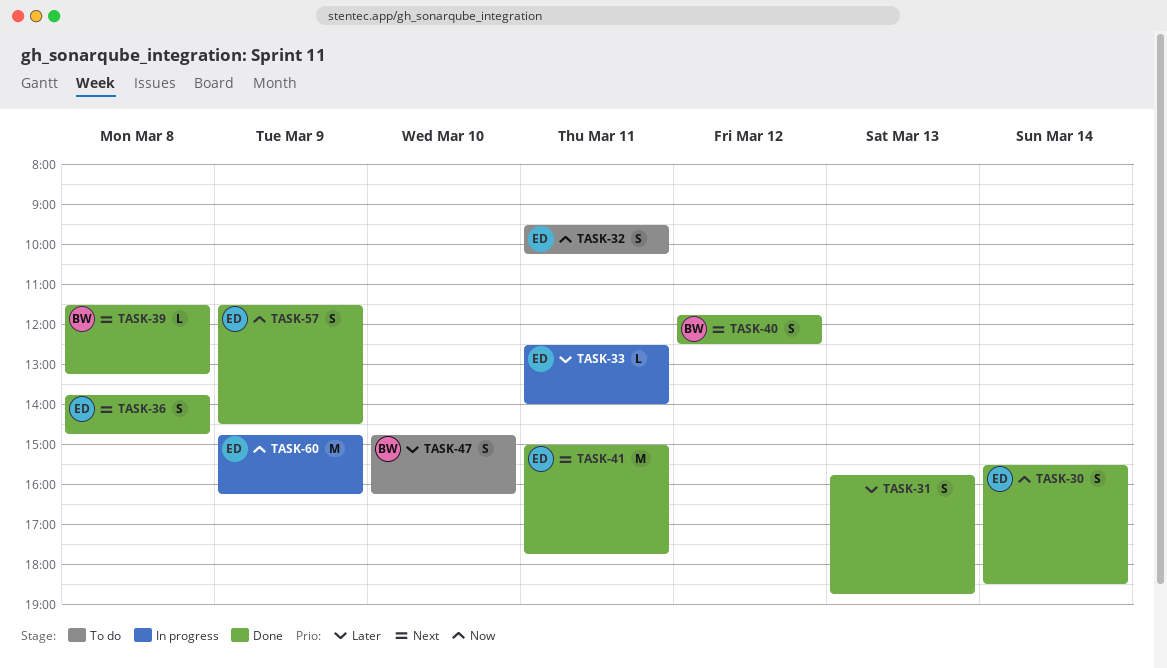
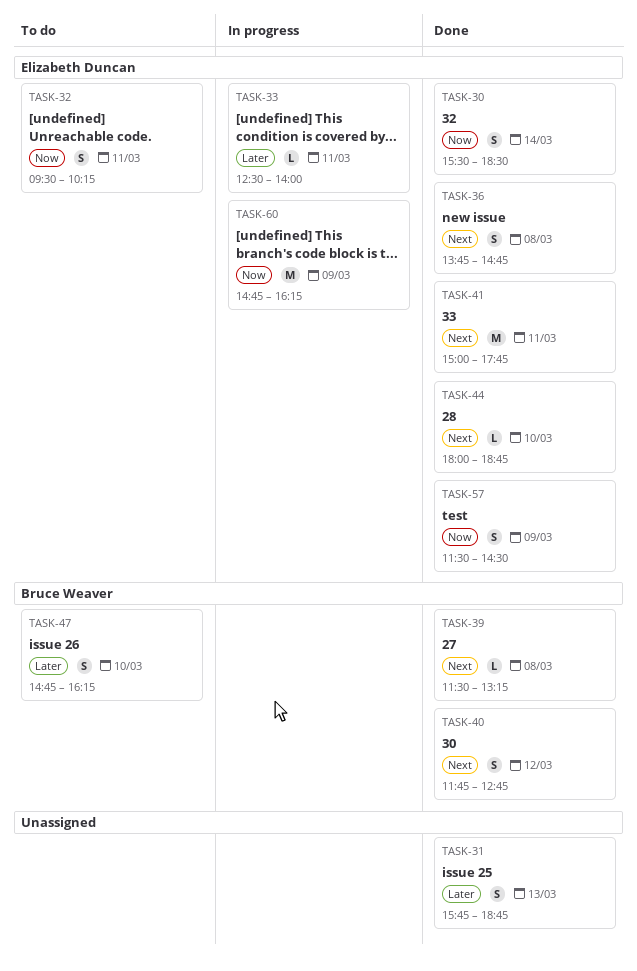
TASK-40, ends: 12:30 -> 12:45
TASK-44: none -> present

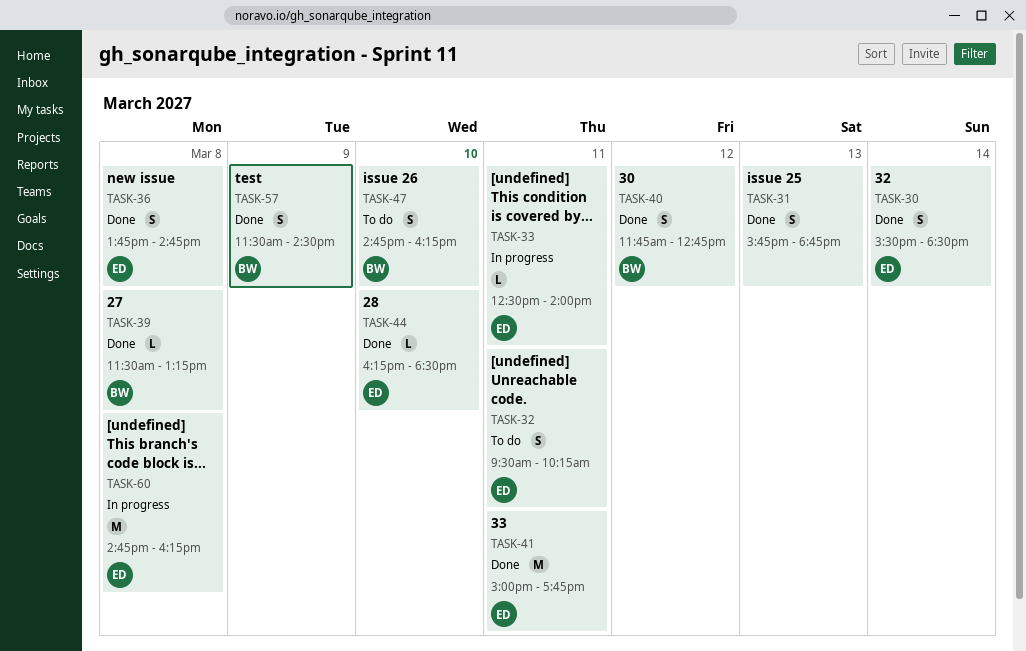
TASK-44, begins: 18:00 -> 16:15
TASK-44, ends: 18:45 -> 18:30
TASK-57, owner: Elizabeth Duncan -> Bruce Weaver
TASK-60, day: Mar 9 -> Mar 8

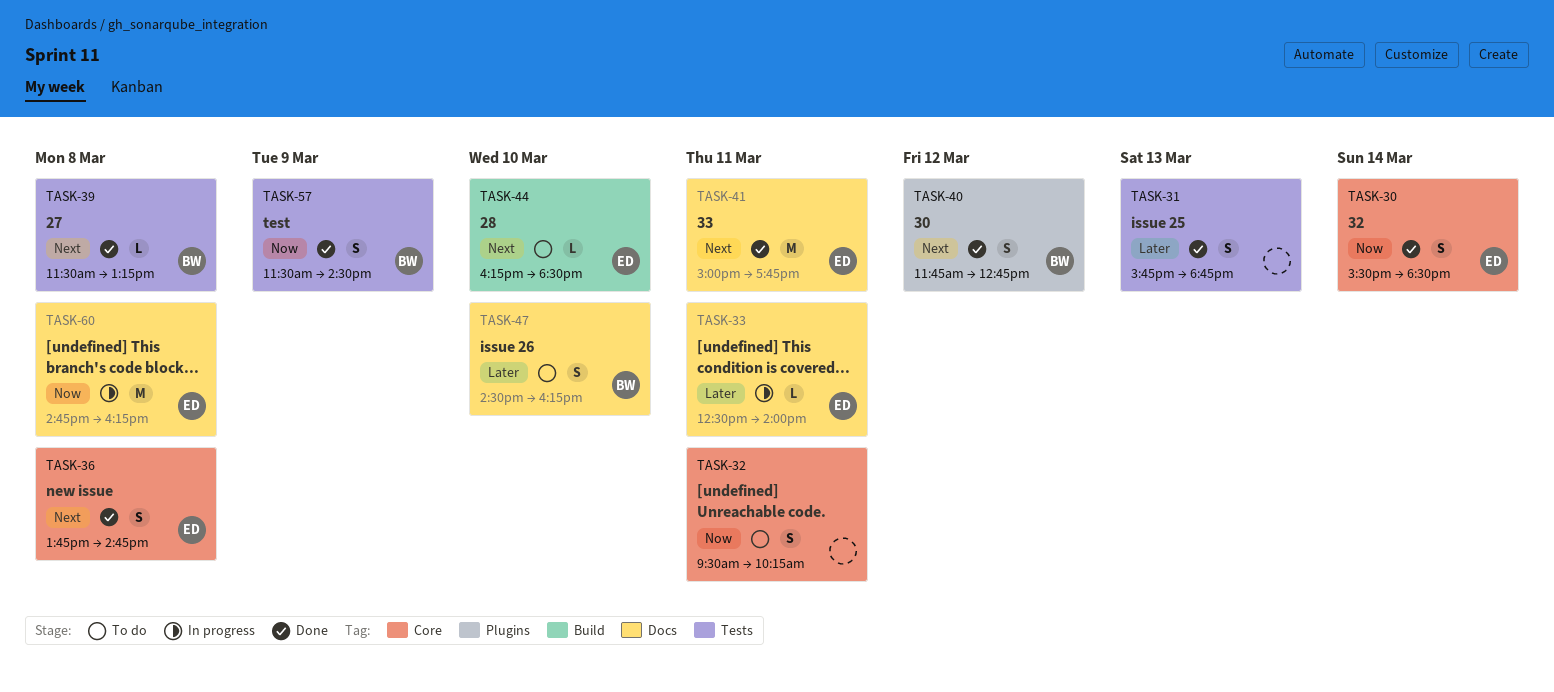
TASK-32, owner: ED -> none
TASK-44, status: Done -> To do
TASK-47, begins: 14:45 -> 14:30

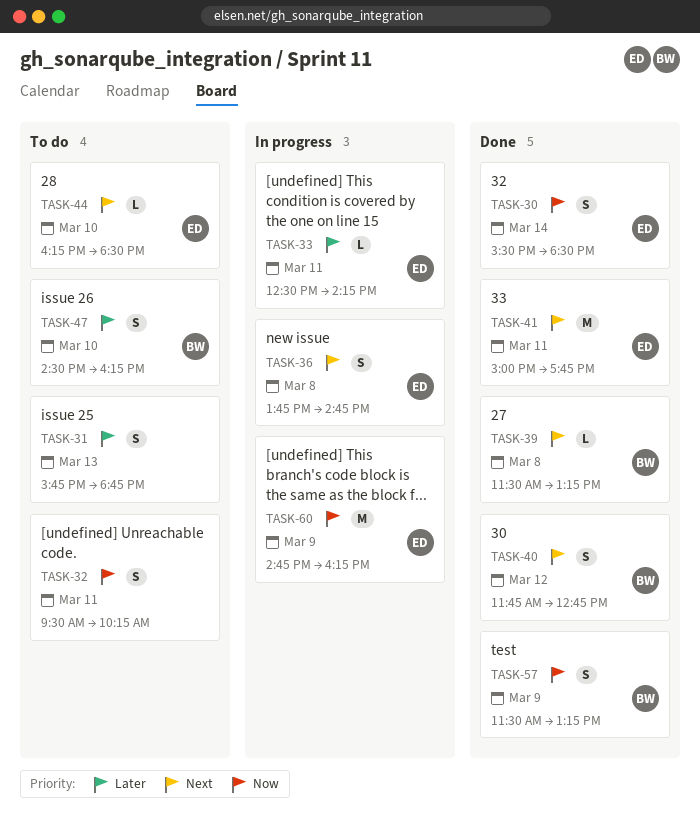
TASK-31, status: Done -> To do
TASK-33, ends: 14:00 -> 14:15
TASK-36, status: Done -> In progress
TASK-57, ends: 14:30 -> 13:15
TASK-60, day: Mar 8 -> Mar 9

